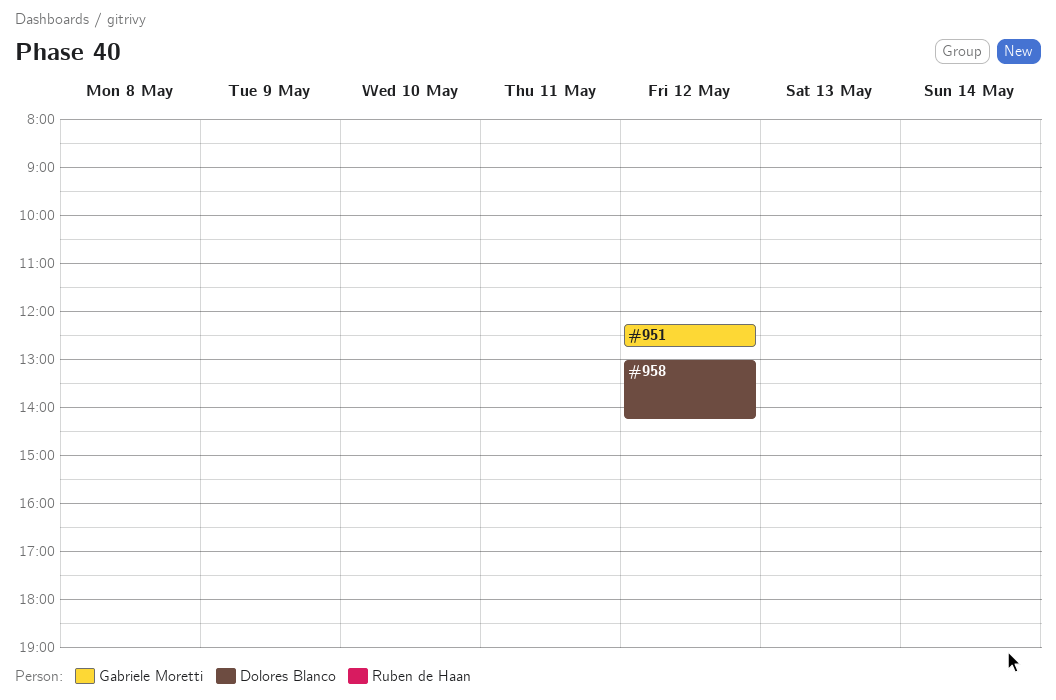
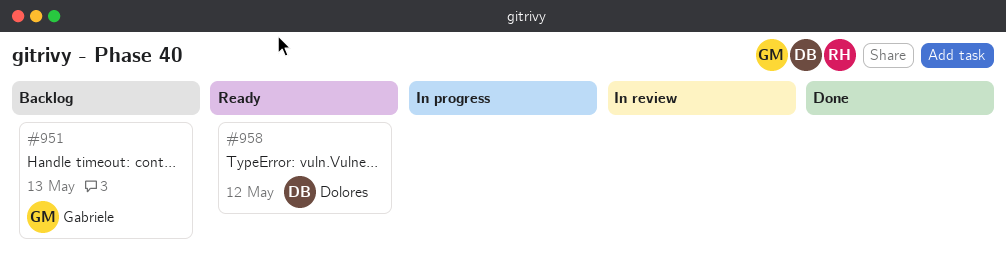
#951, day: May 12 -> May 13

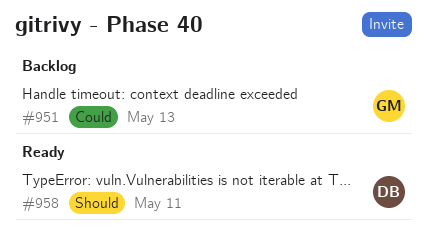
#958, day: May 12 -> May 11

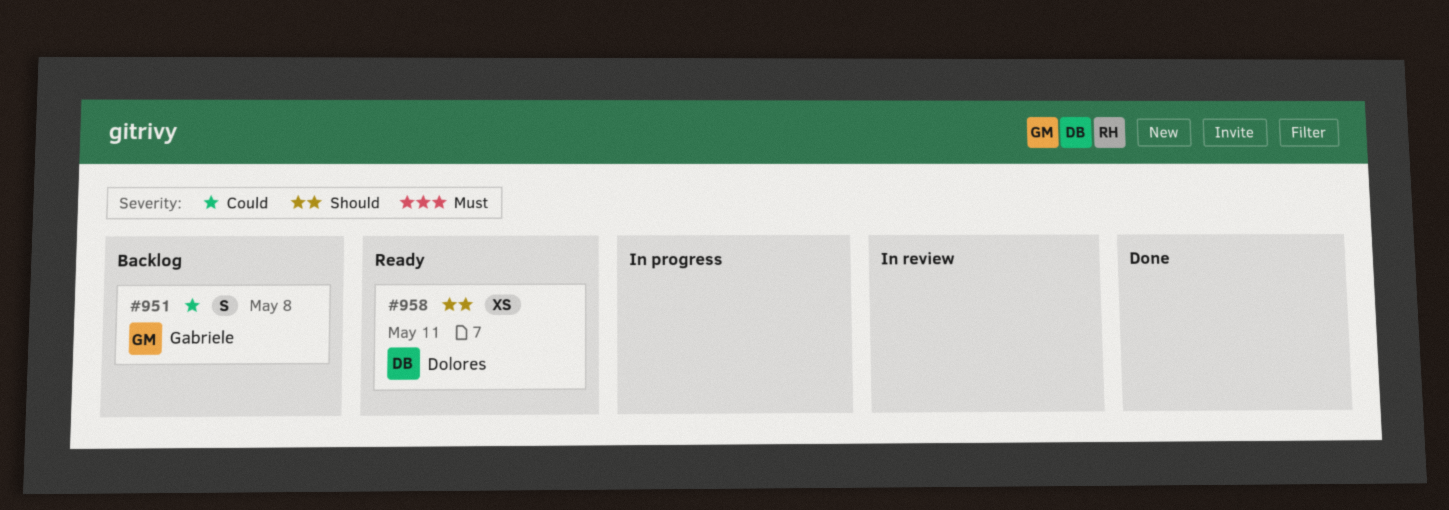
#951, day: May 13 -> May 8

